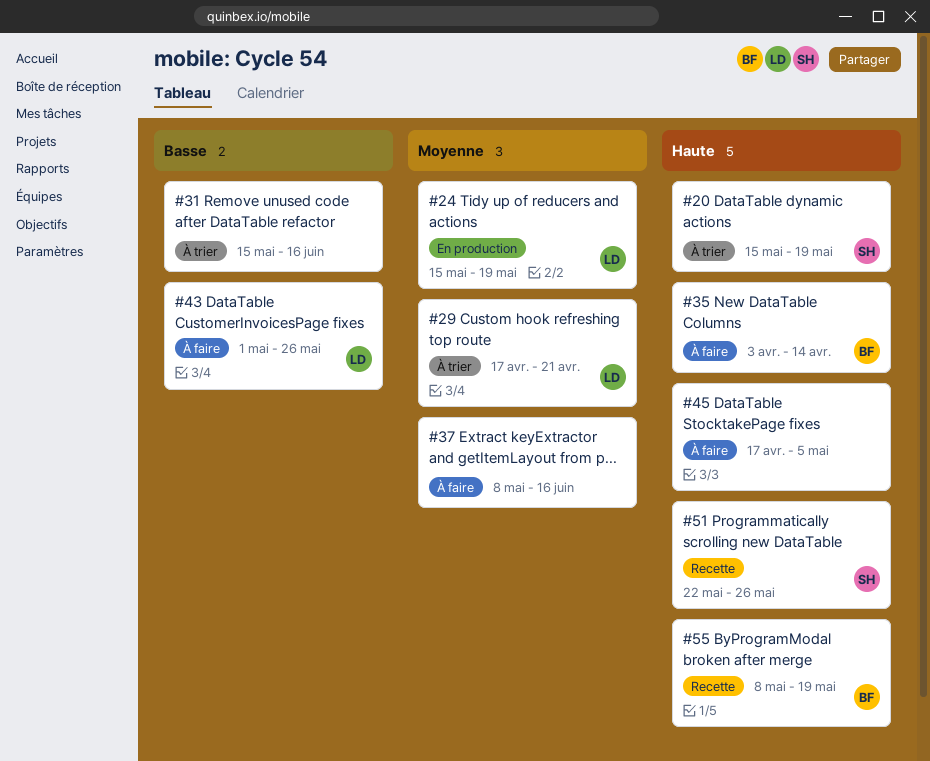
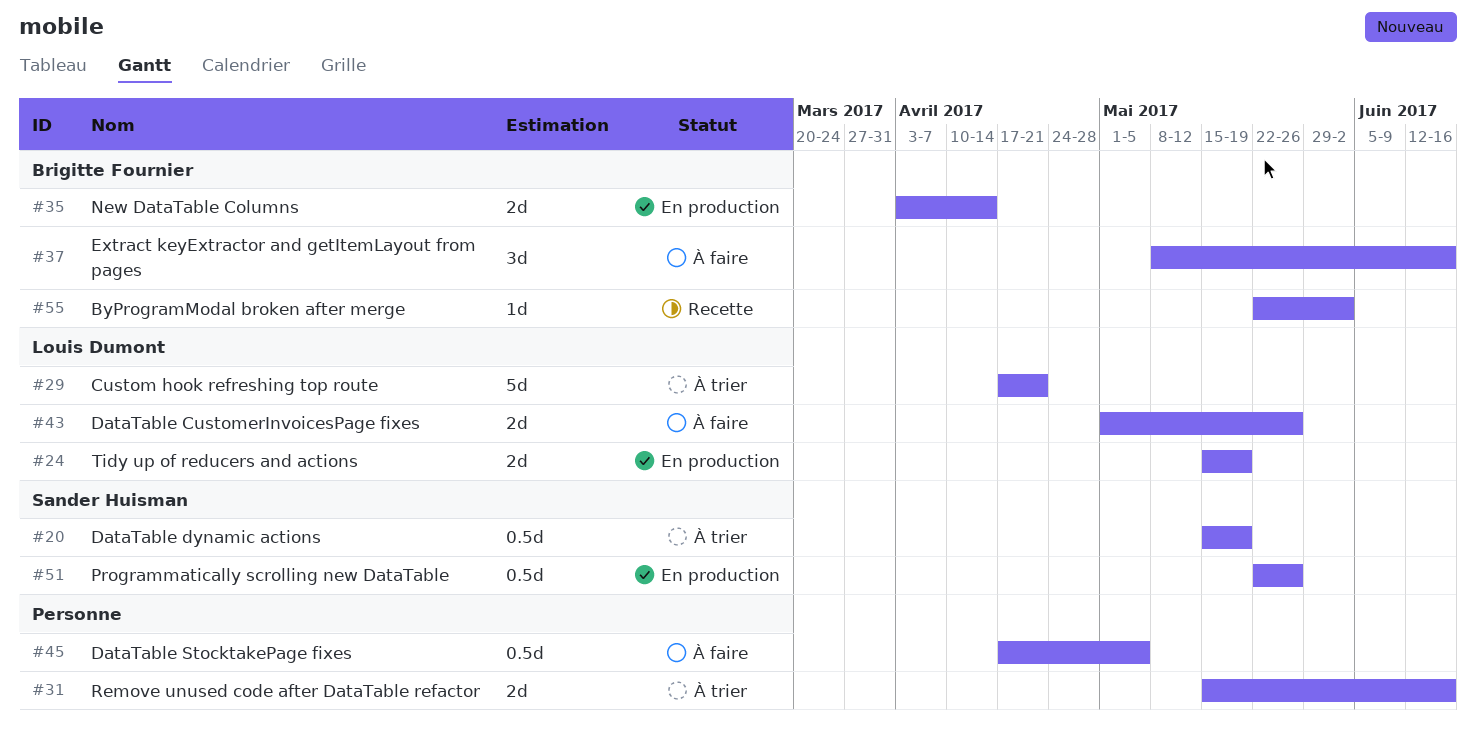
#35, status: À faire -> En production
#37, owner: none -> Brigitte Fournier
#51, status: Recette -> En production
#55, start: May 8 -> May 22
#55, due: May 19 -> Jun 2

